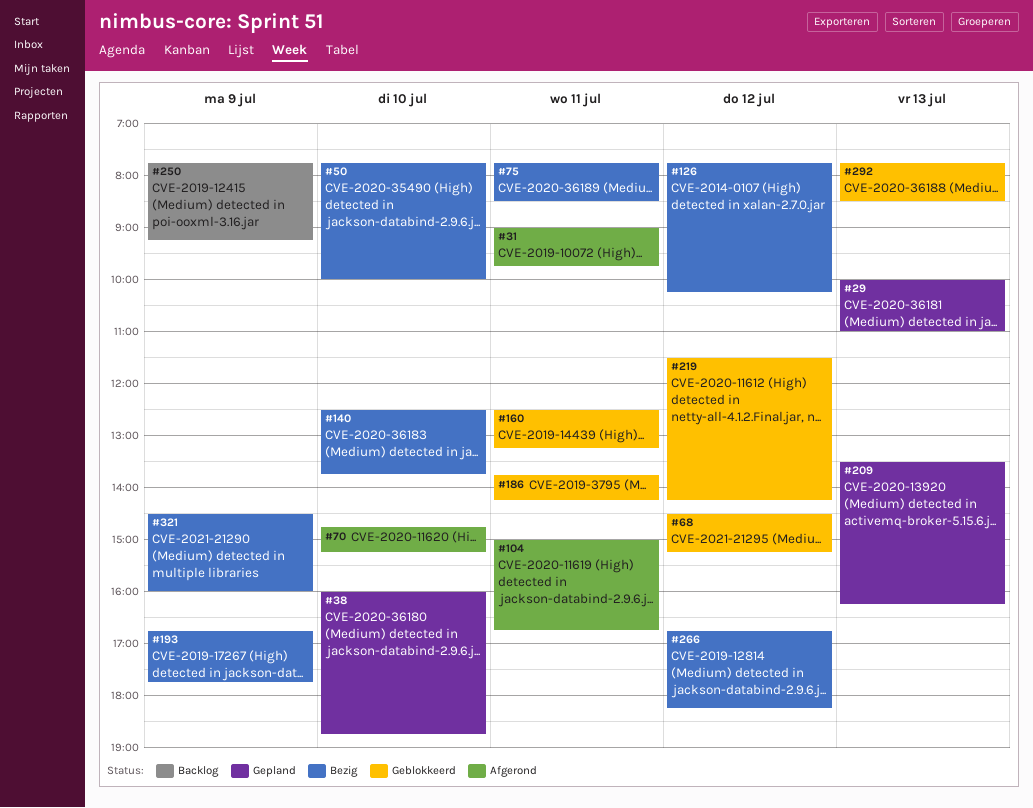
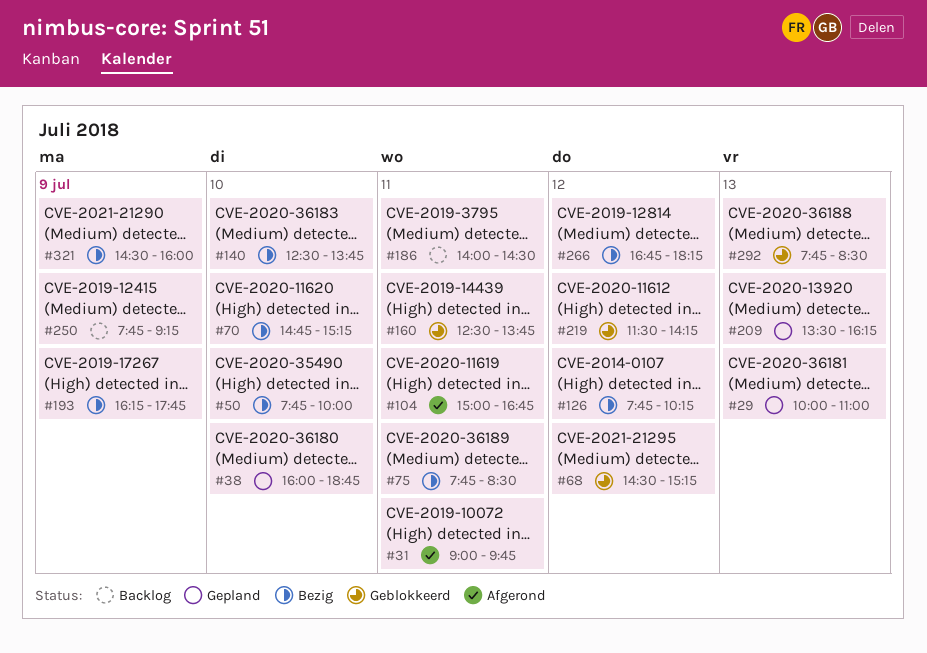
#70, status: Afgerond -> Bezig
#160, ends: 13:15 -> 13:45
#186, status: Geblokkeerd -> Backlog
#186, begins: 13:45 -> 14:00
#186, ends: 14:15 -> 14:30
#193, begins: 16:45 -> 16:15

